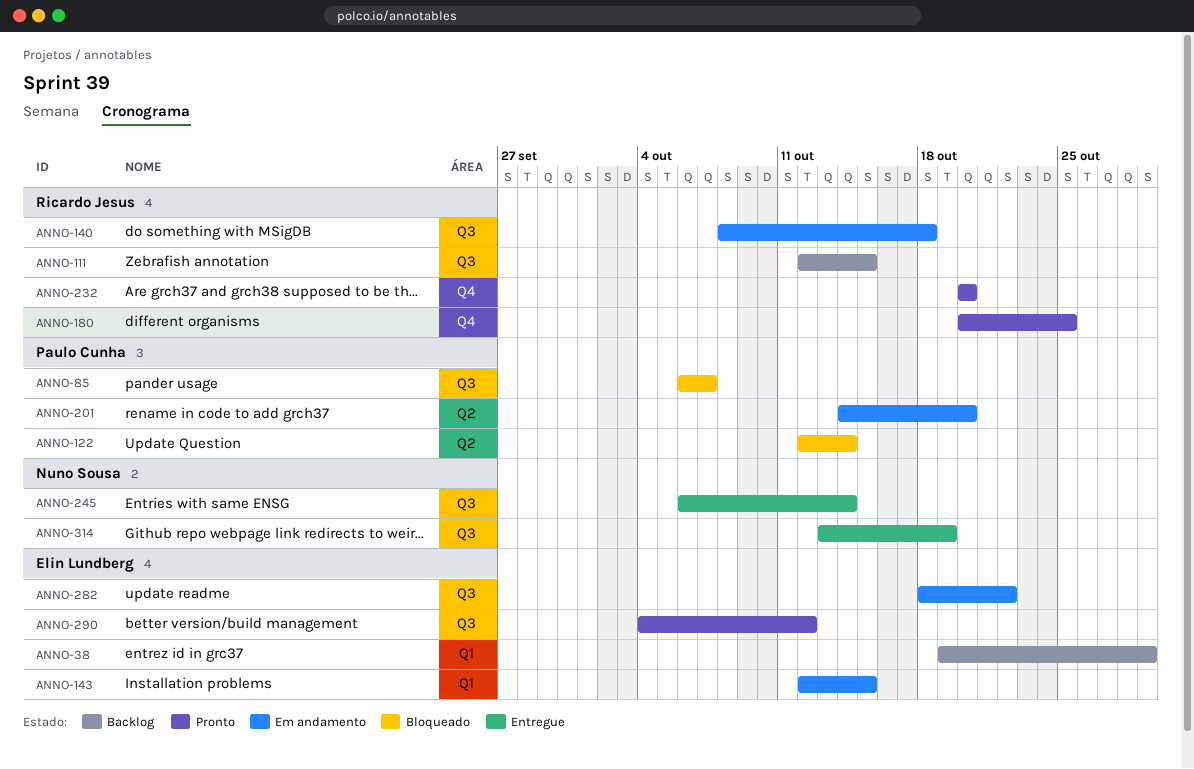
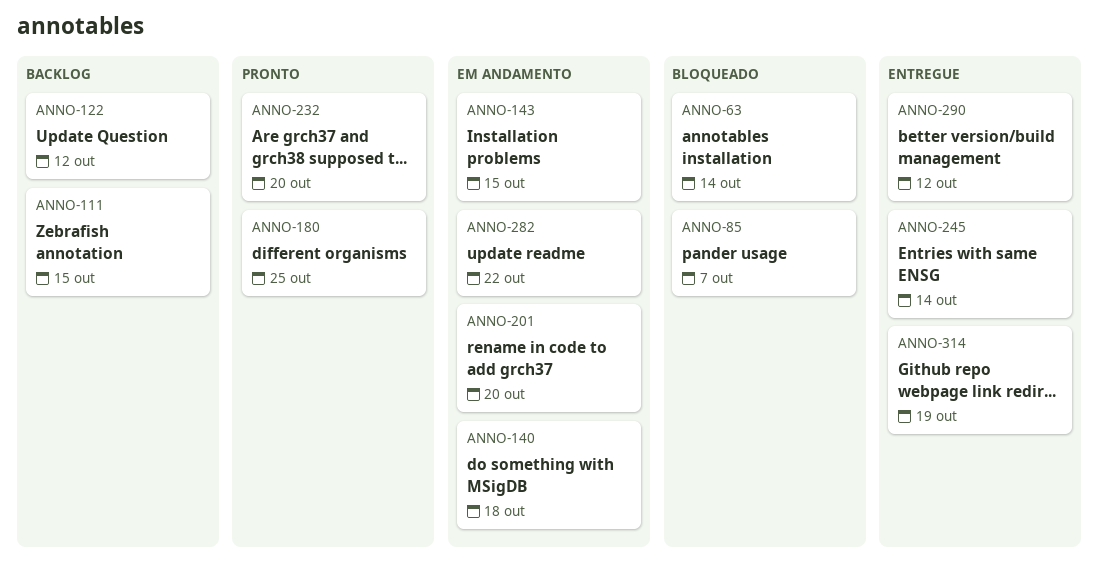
ANNO-38: present -> none
ANNO-63: none -> present
ANNO-122, status: Bloqueado -> Backlog
ANNO-122, due: Oct 14 -> Oct 12
ANNO-290, status: Pronto -> Entregue

